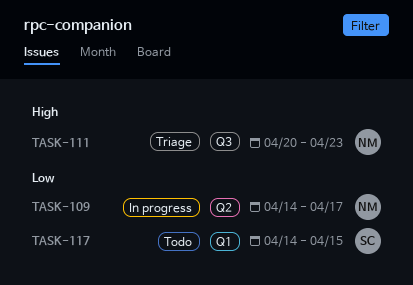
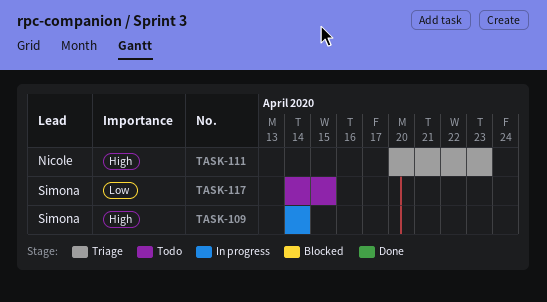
TASK-109, owner: Nicole -> Simona
TASK-109, priority: Low -> High
TASK-109, due: Apr 17 -> Apr 14

